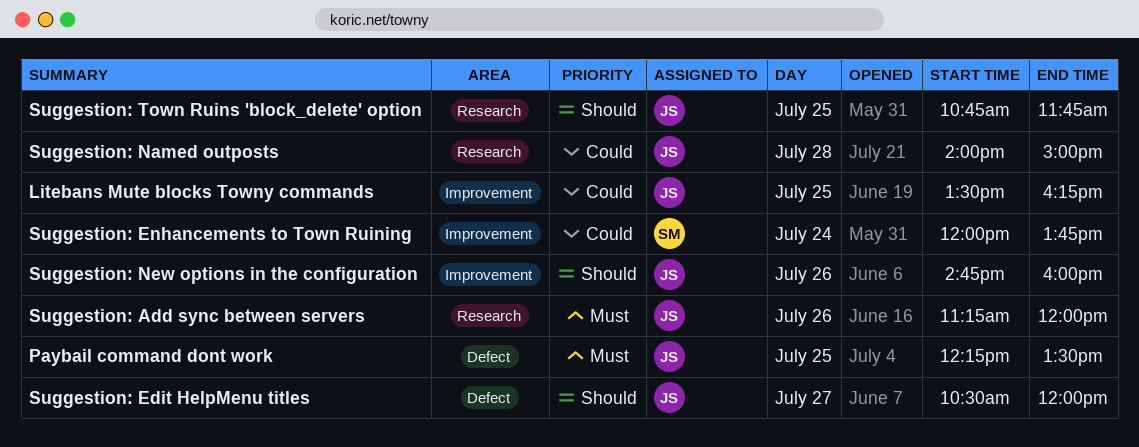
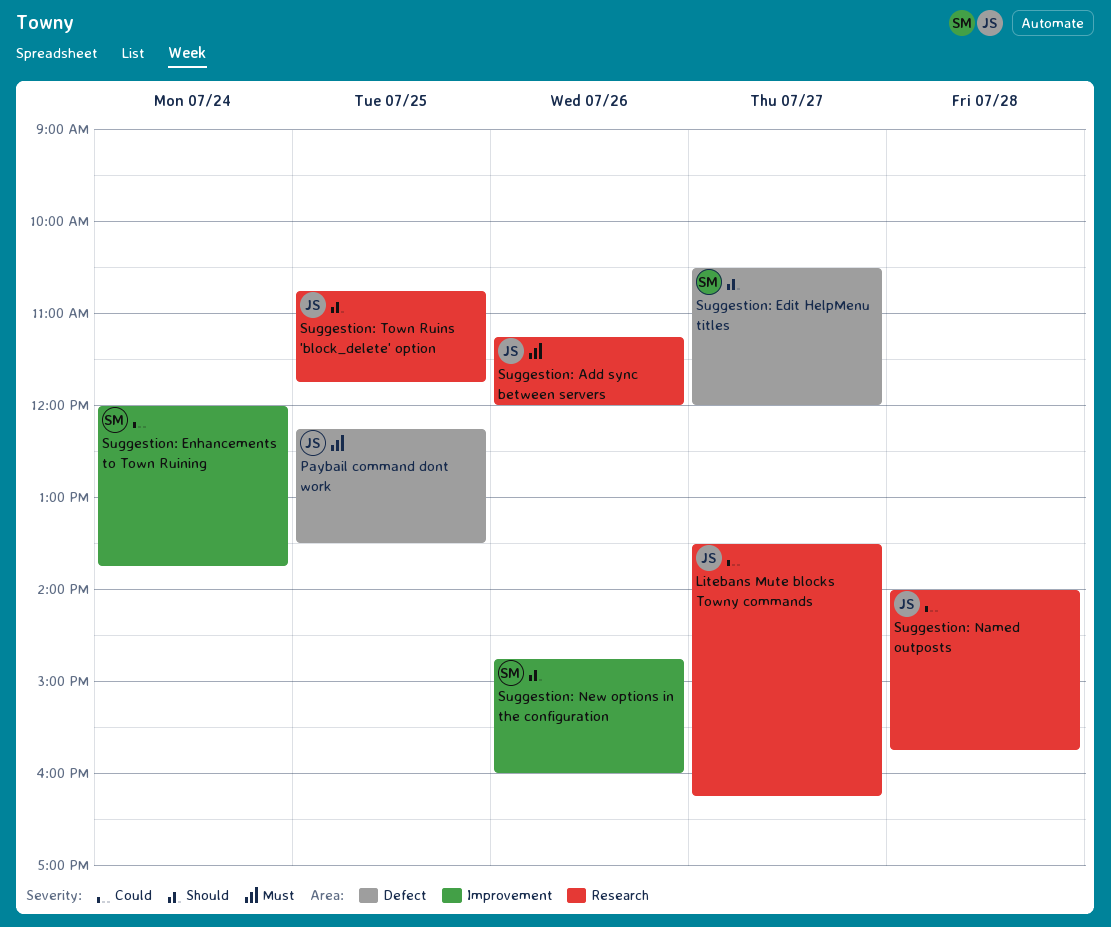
Litebans Mute blocks Towny commands, label: Improvement -> Research
Litebans Mute blocks Towny commands, day: Jul 25 -> Jul 27
Suggestion: Edit HelpMenu titles, owner: JS -> SM
Suggestion: Named outposts, ends: 15:00 -> 15:45
Suggestion: New options in the configuration, owner: JS -> SM

